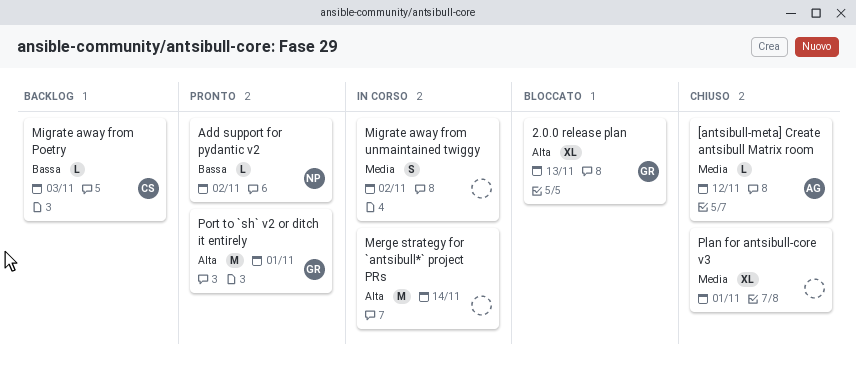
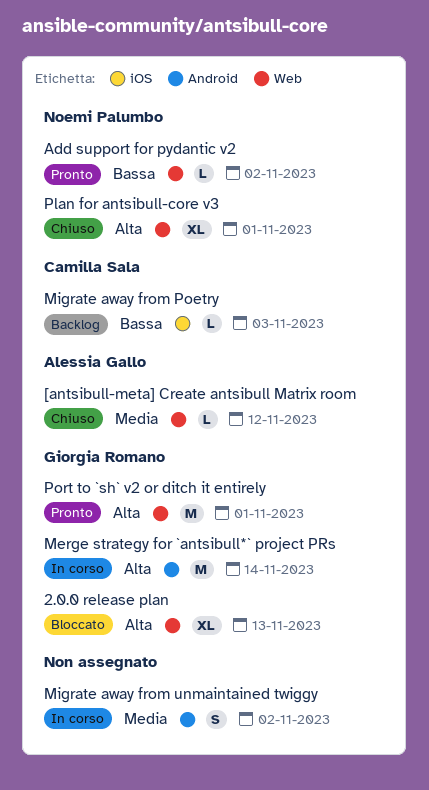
Merge strategy for `antsibull*` project PRs, owner: none -> Giorgia Romano
Plan for antsibull-core v3, owner: none -> Noemi Palumbo
Plan for antsibull-core v3, priority: Media -> Alta

